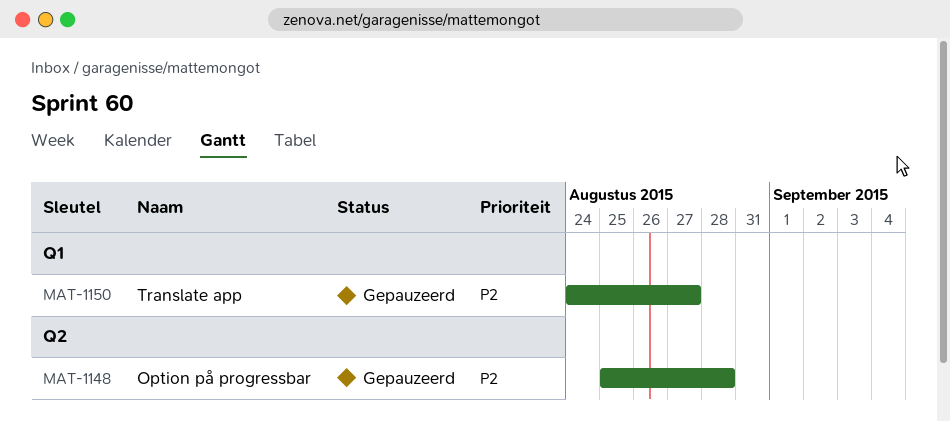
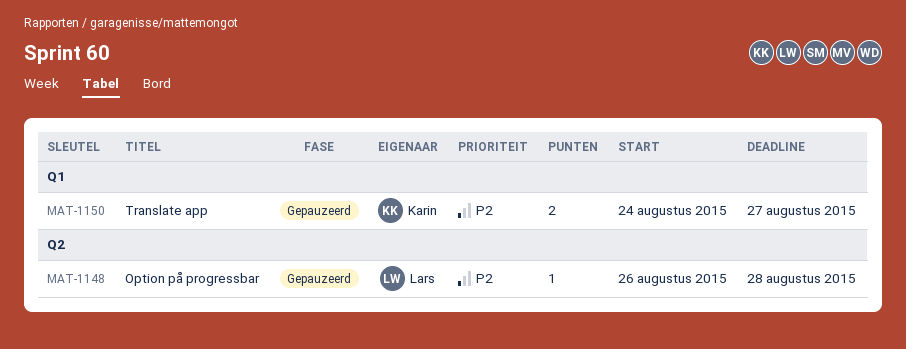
MAT-1148, start: Aug 25 -> Aug 26

